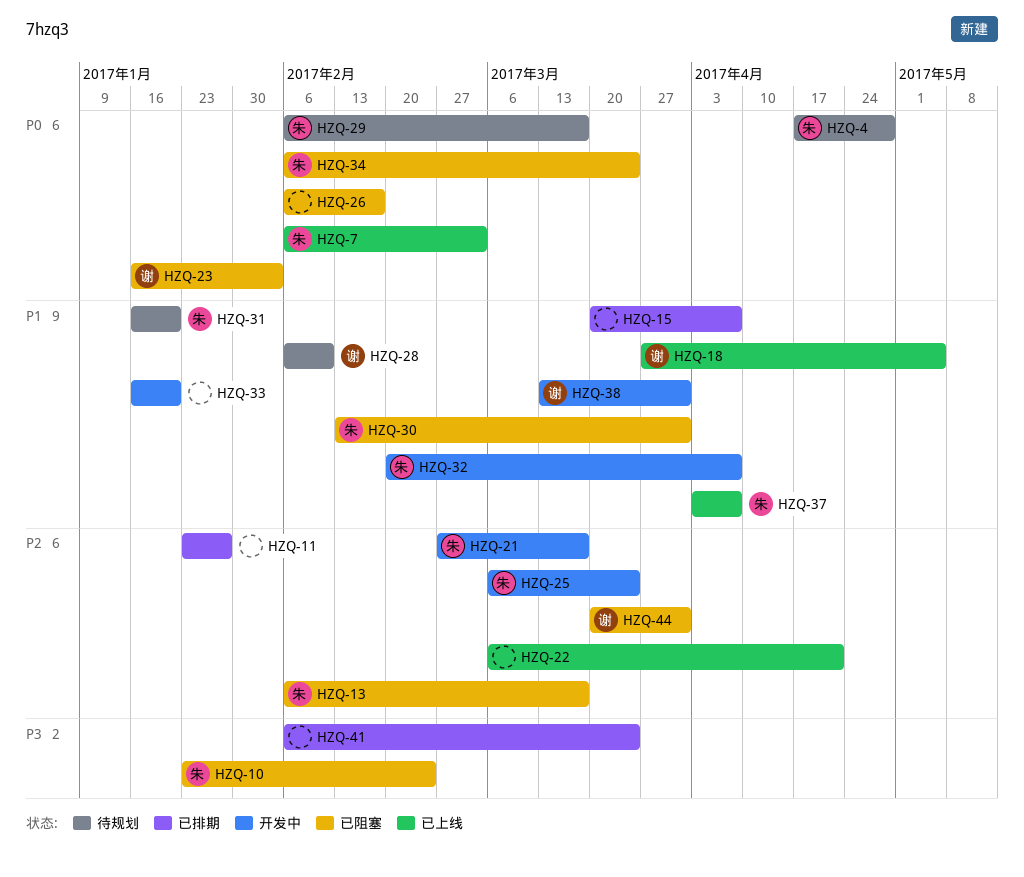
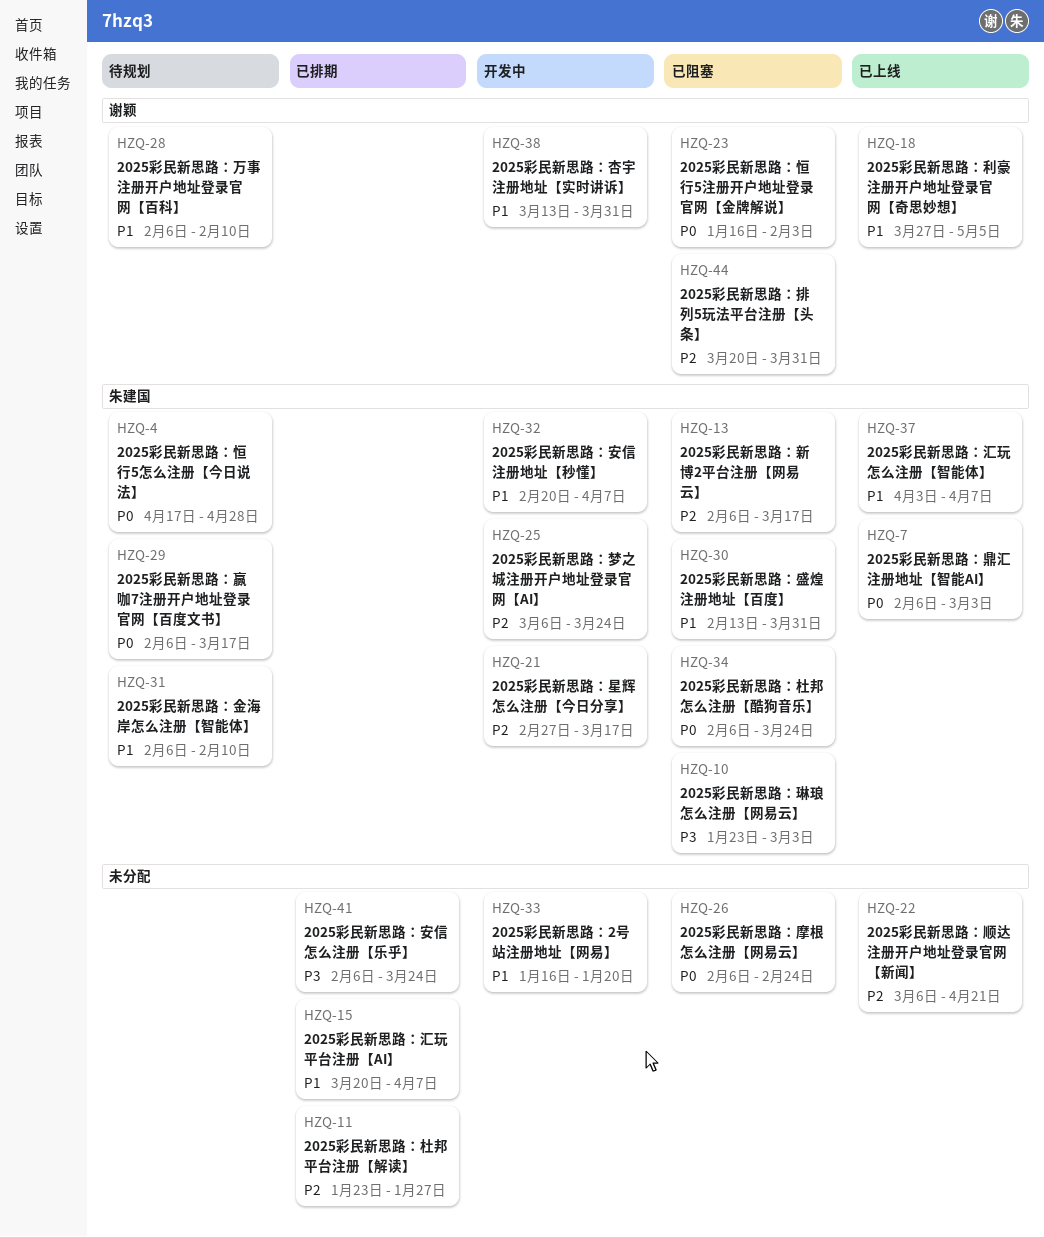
HZQ-10, due: Feb 24 -> Mar 3
HZQ-26, due: Feb 17 -> Feb 24
HZQ-31, start: Jan 16 -> Feb 6
HZQ-31, due: Jan 20 -> Feb 10

